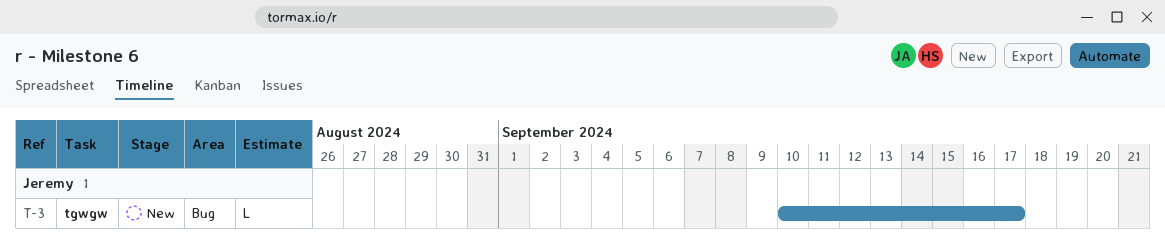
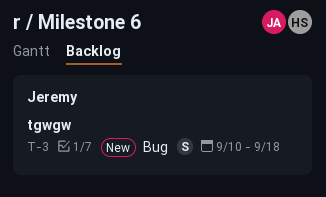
T-3, estimate: L -> S
T-3, due: Sep 17 -> Sep 18

